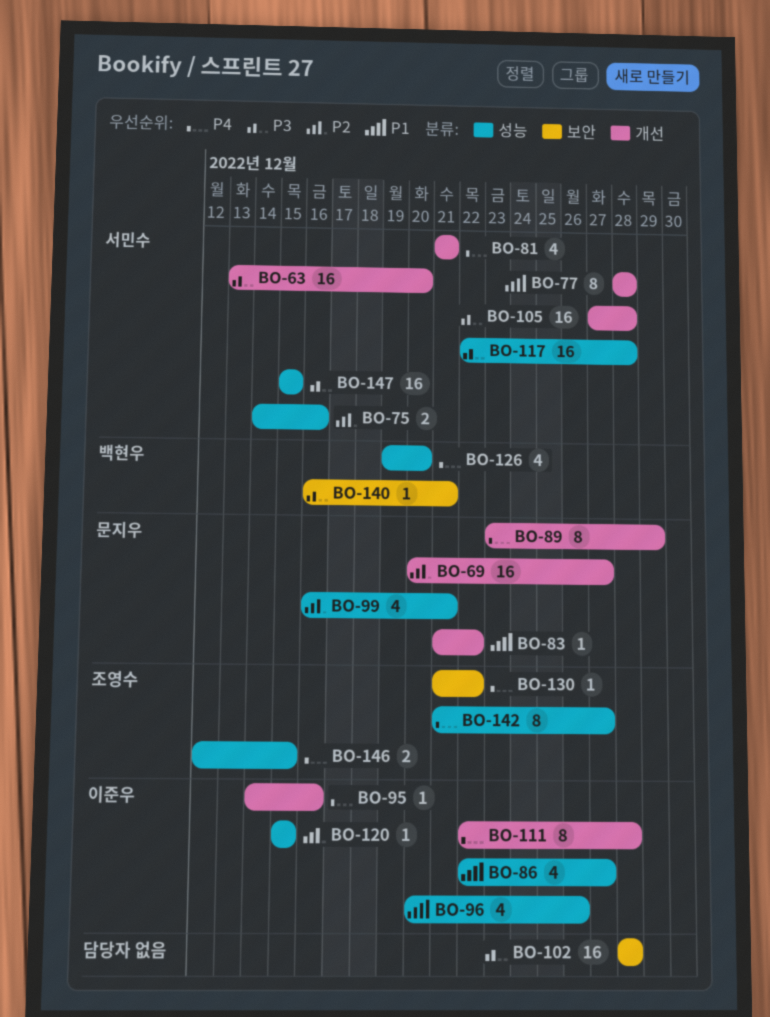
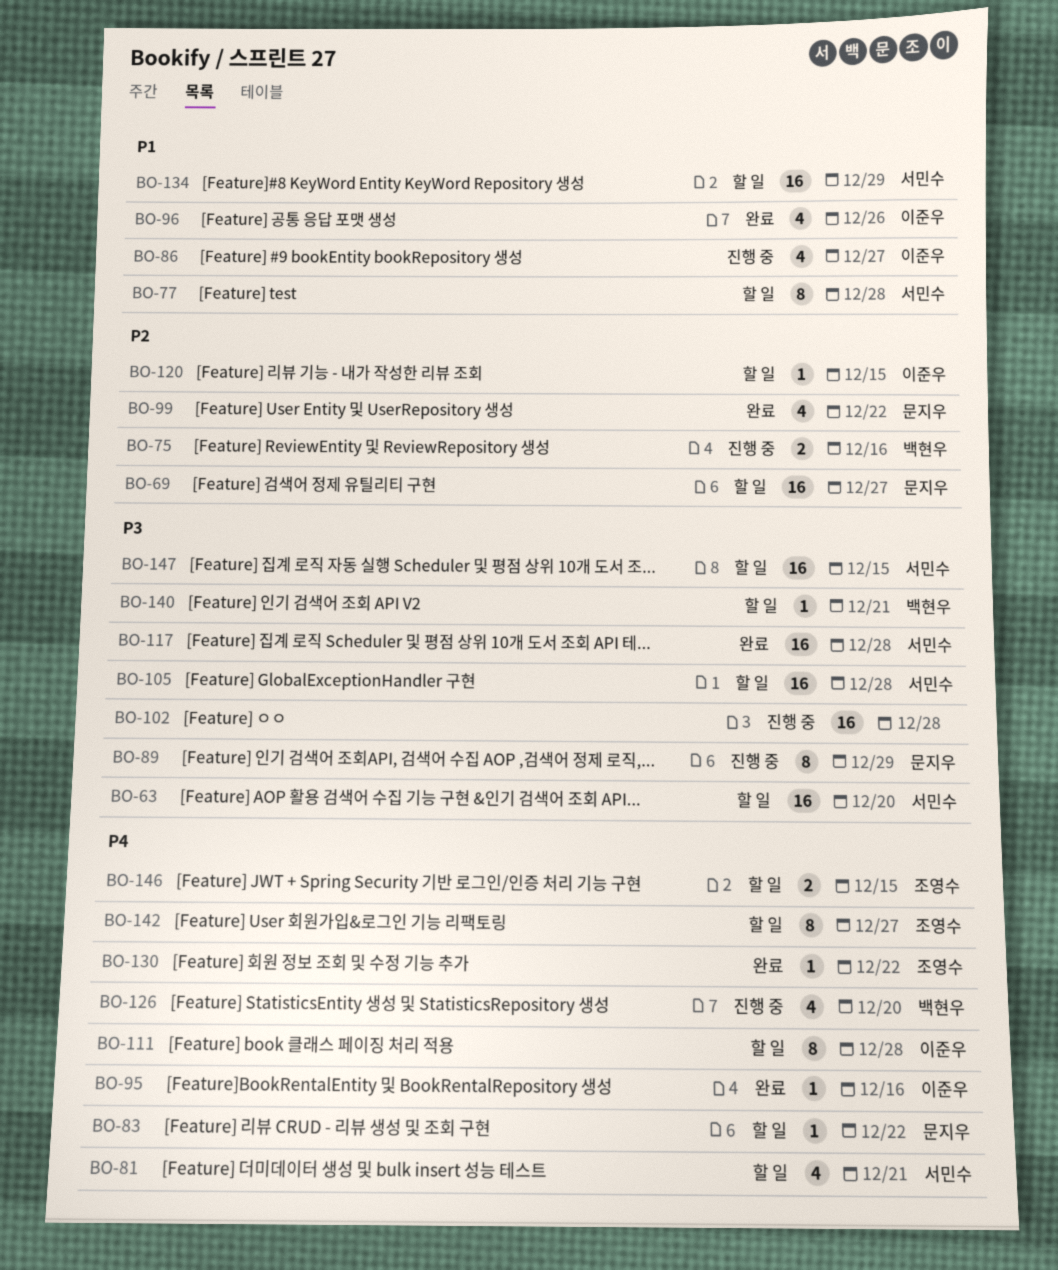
BO-75, owner: 서민수 -> 백현우
BO-83, priority: P1 -> P4
BO-89, priority: P4 -> P3
BO-99, due: Dec 21 -> Dec 22
BO-134: none -> present

